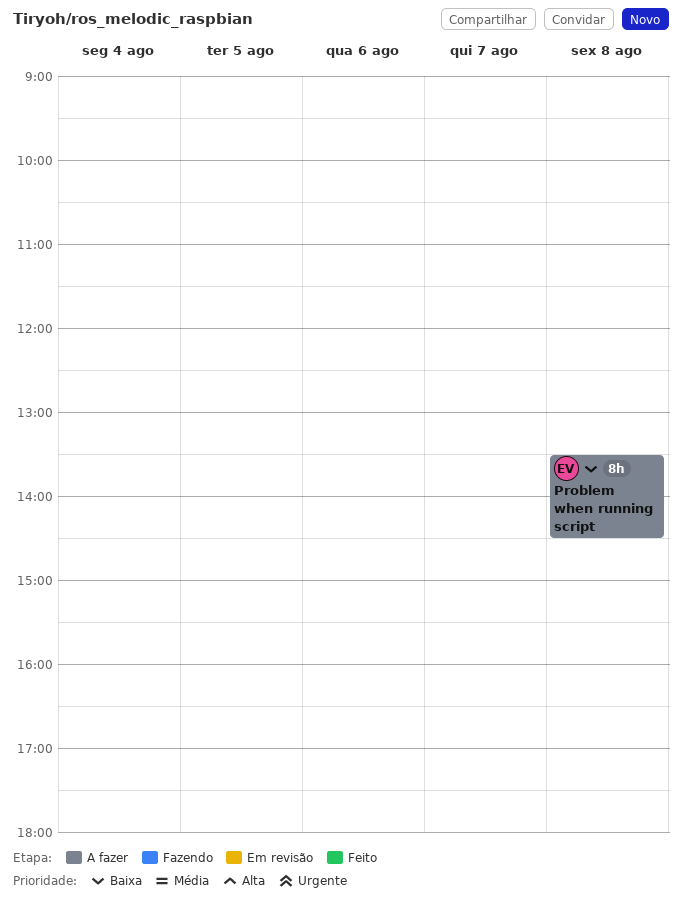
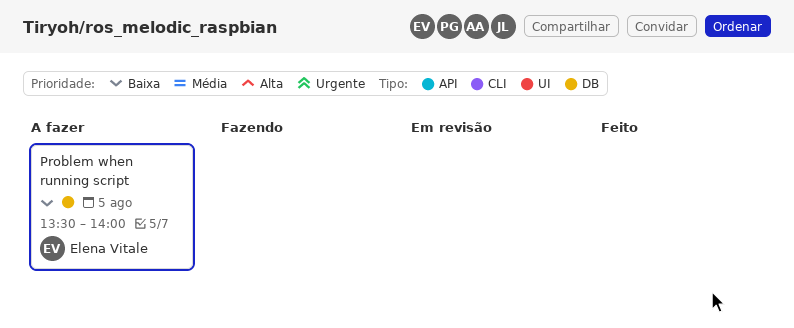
Problem when running script, day: Aug 8 -> Aug 5
Problem when running script, ends: 14:30 -> 14:00

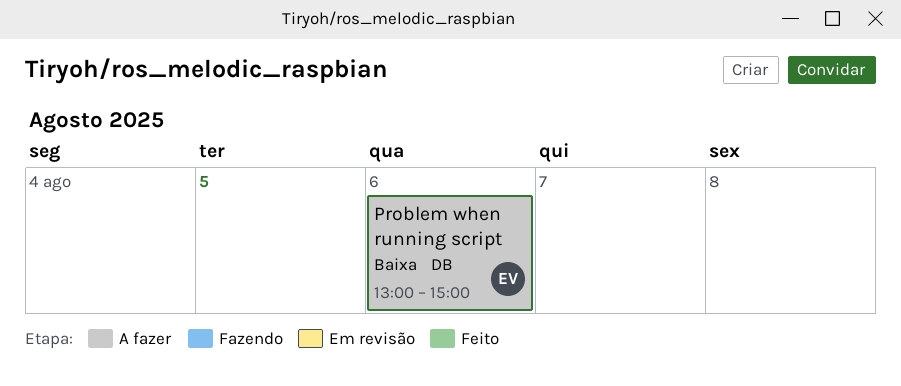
Problem when running script, day: Aug 5 -> Aug 6
Problem when running script, begins: 13:30 -> 13:00
Problem when running script, ends: 14:00 -> 15:00

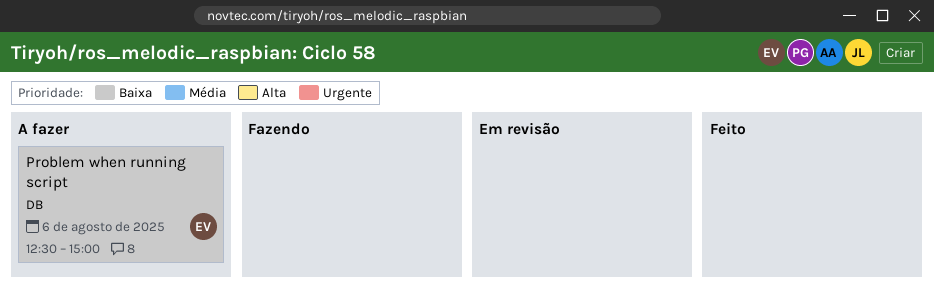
Problem when running script, begins: 13:00 -> 12:30

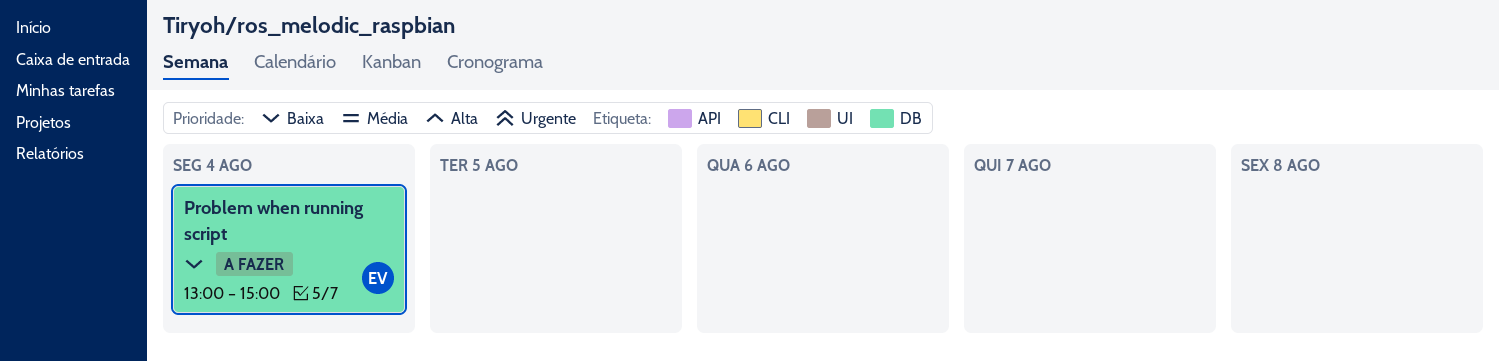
Problem when running script, day: Aug 6 -> Aug 4
Problem when running script, begins: 12:30 -> 13:00

